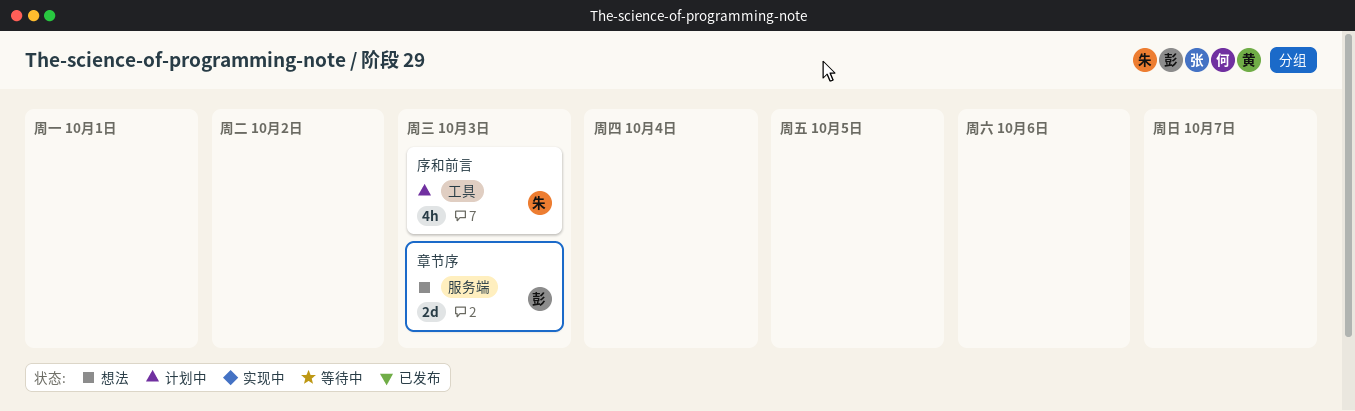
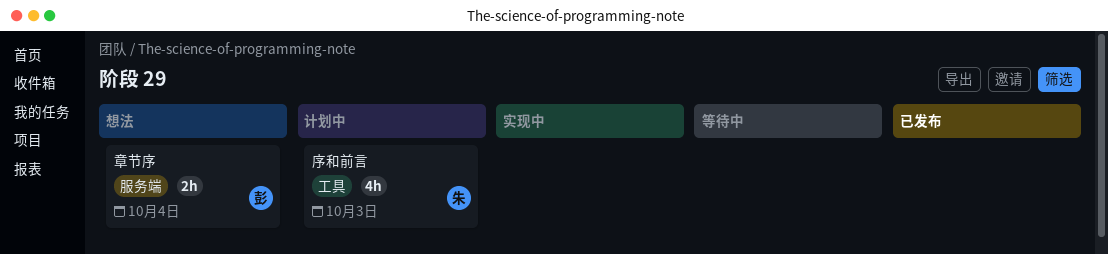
章节序, estimate: 2d -> 2h
章节序, due: Oct 3 -> Oct 4

